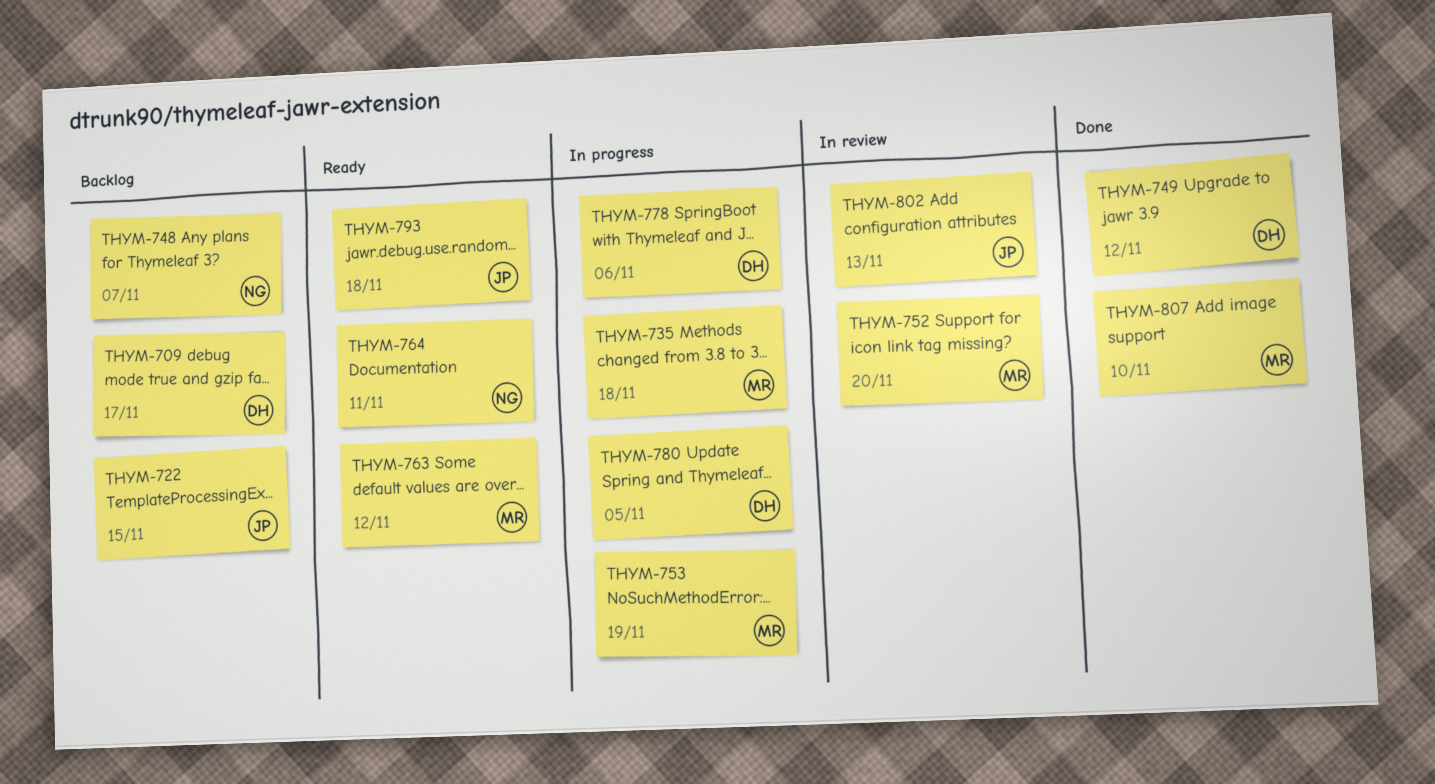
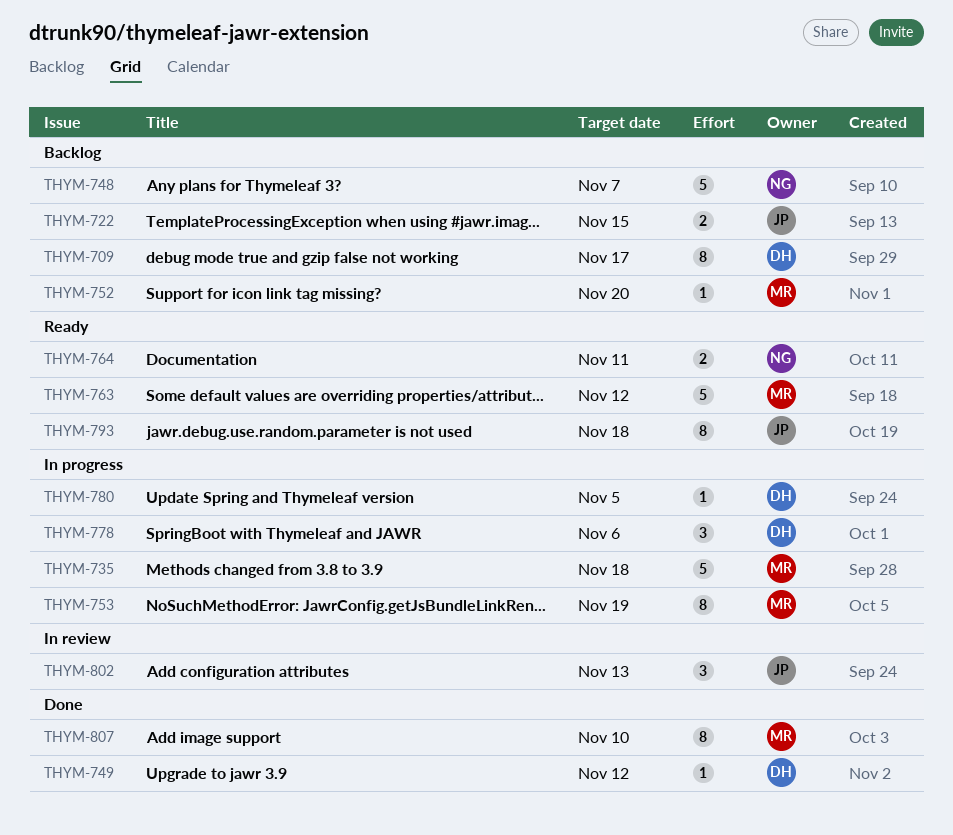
THYM-752, status: In review -> Backlog

